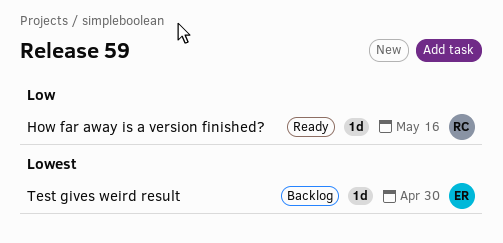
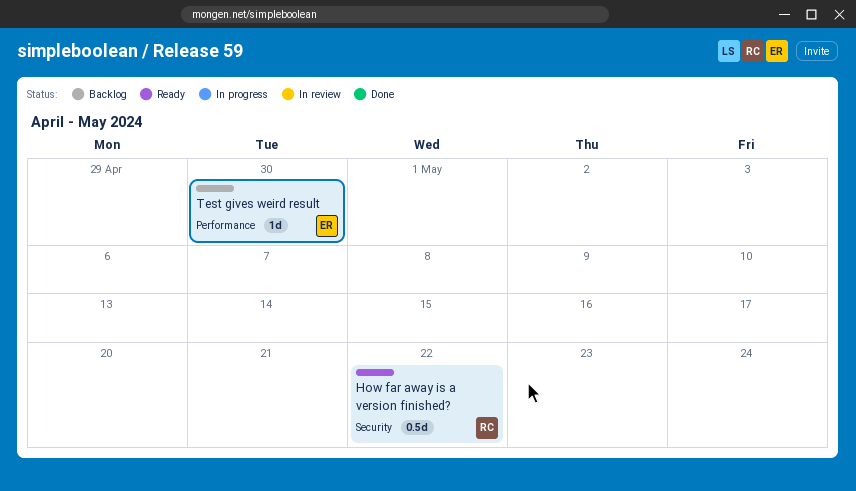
How far away is a version finished?, estimate: 1d -> 0.5d
How far away is a version finished?, due: May 16 -> May 22

